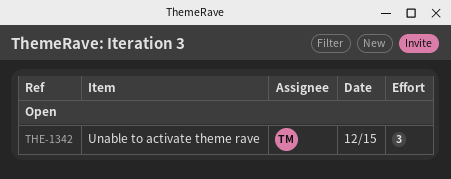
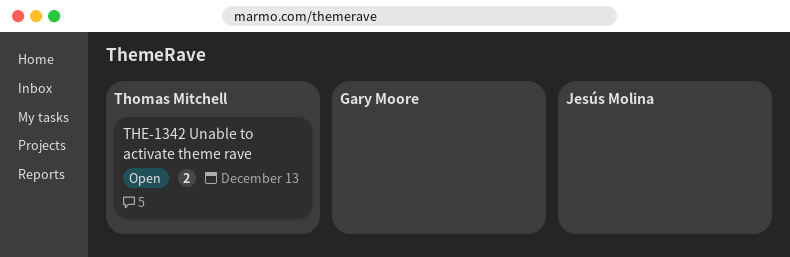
THE-1342, estimate: 3 -> 2
THE-1342, day: Dec 15 -> Dec 13

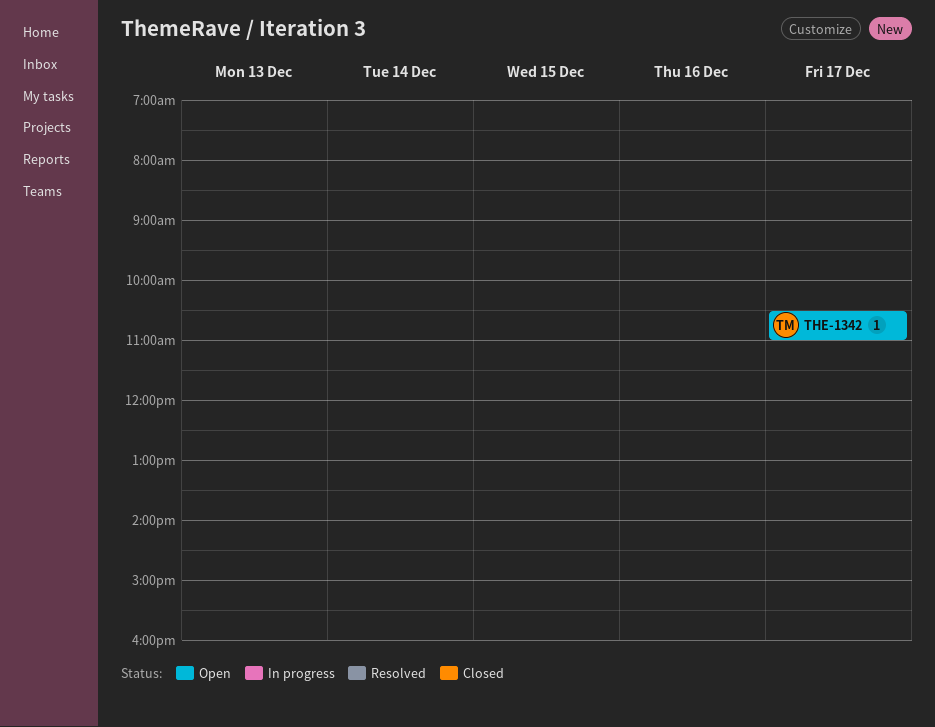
THE-1342, estimate: 2 -> 1
THE-1342, day: Dec 13 -> Dec 17

